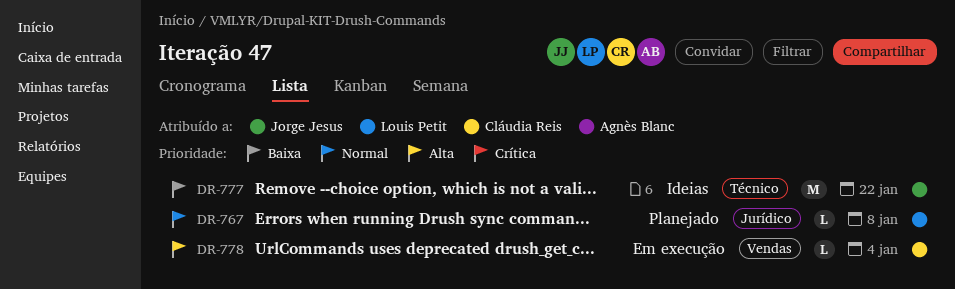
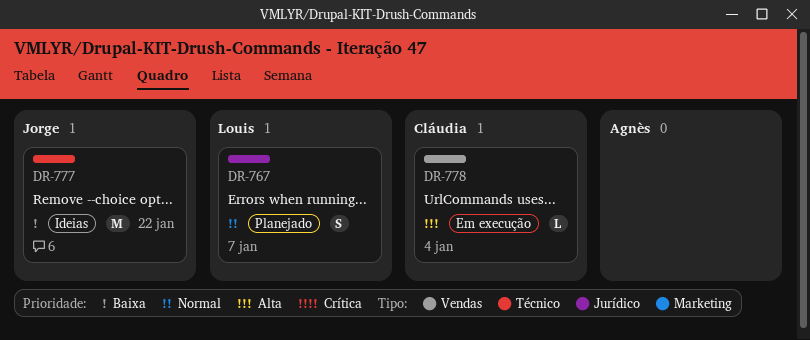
DR-767, estimate: L -> S
DR-767, due: Jan 8 -> Jan 7

